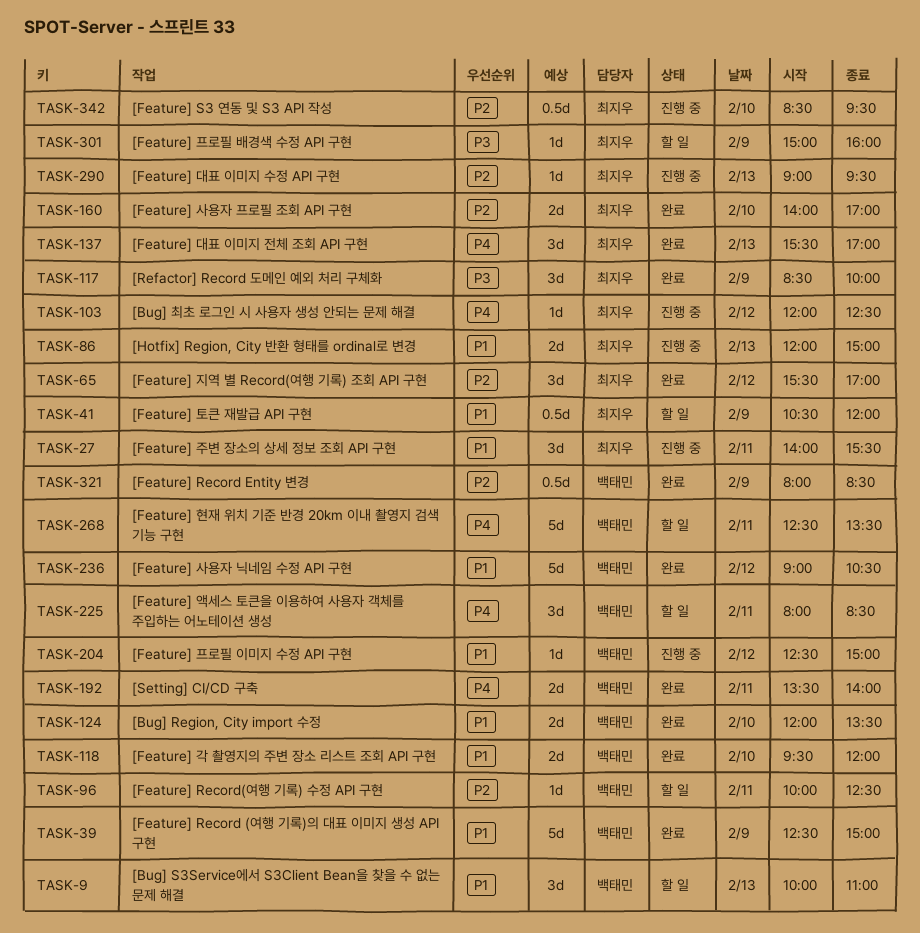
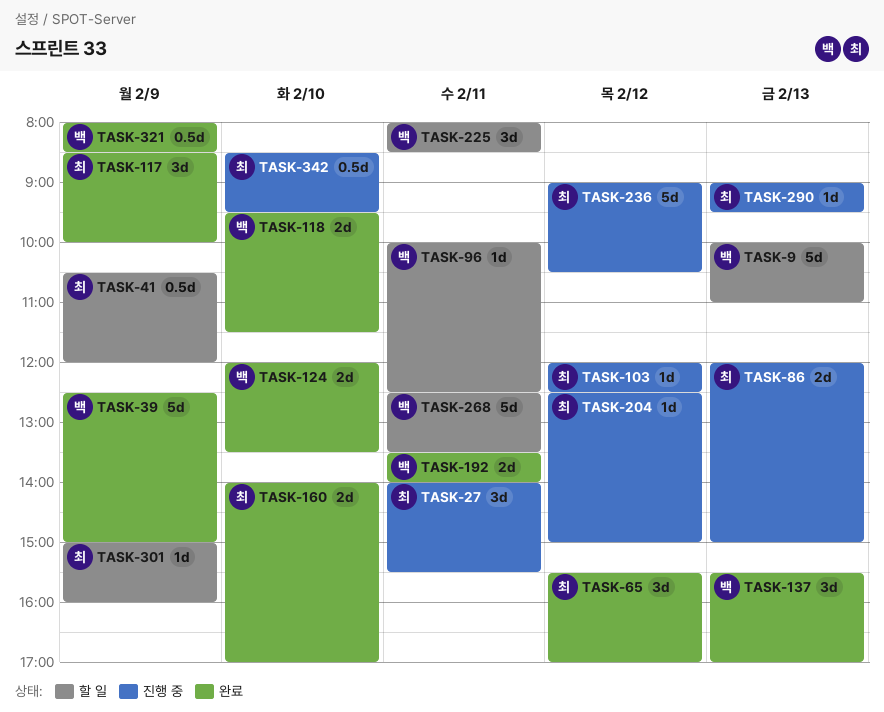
TASK-9, estimate: 3d -> 5d
TASK-118, ends: 12:00 -> 11:30
TASK-137, owner: 최지우 -> 백태민
TASK-204, owner: 백태민 -> 최지우
TASK-236, status: 완료 -> 진행 중
TASK-236, owner: 백태민 -> 최지우

